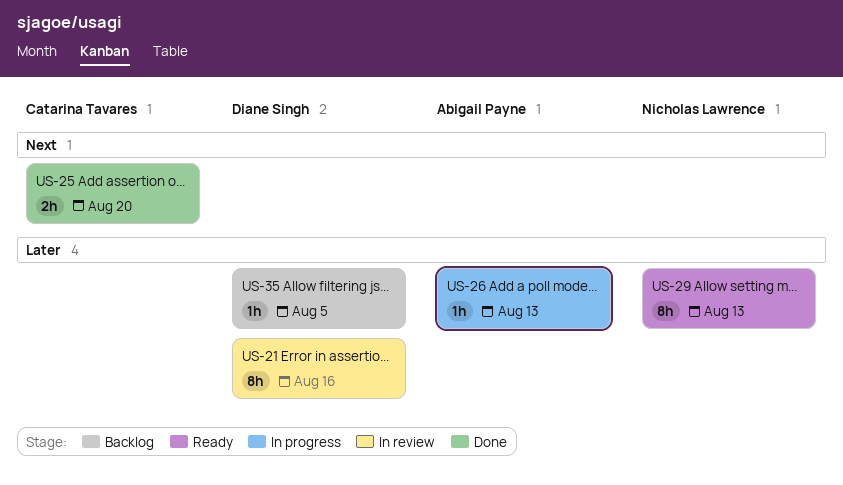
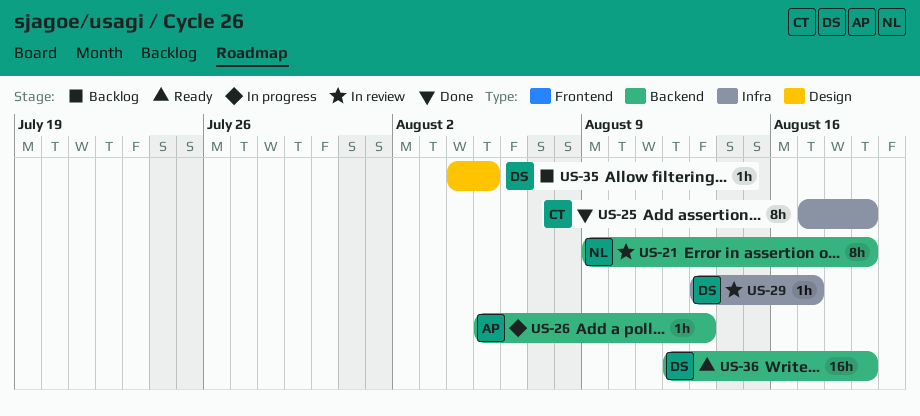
US-21, owner: Diane Singh -> Nicholas Lawrence
US-21, due: Aug 16 -> Aug 19
US-25, estimate: 2h -> 8h
US-25, due: Aug 20 -> Aug 19
US-29, status: Ready -> In review
US-29, owner: Nicholas Lawrence -> Diane Singh
US-29, estimate: 8h -> 1h
US-29, due: Aug 13 -> Aug 17
US-36: none -> present

